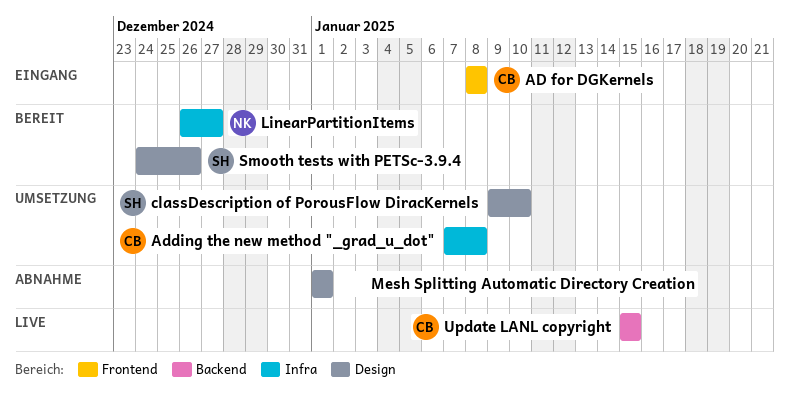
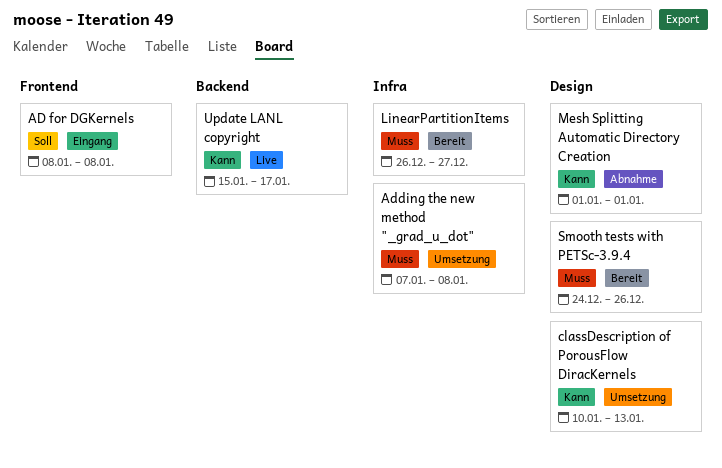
classDescription of PorousFlow DiracKernels, start: Jan 9 -> Jan 10
classDescription of PorousFlow DiracKernels, due: Jan 10 -> Jan 13
Update LANL copyright, due: Jan 15 -> Jan 17

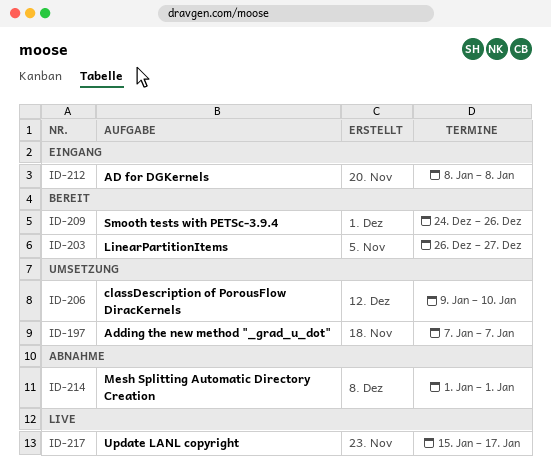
Adding the new method "_grad_u_dot", due: Jan 8 -> Jan 7
classDescription of PorousFlow DiracKernels, start: Jan 10 -> Jan 9
classDescription of PorousFlow DiracKernels, due: Jan 13 -> Jan 10

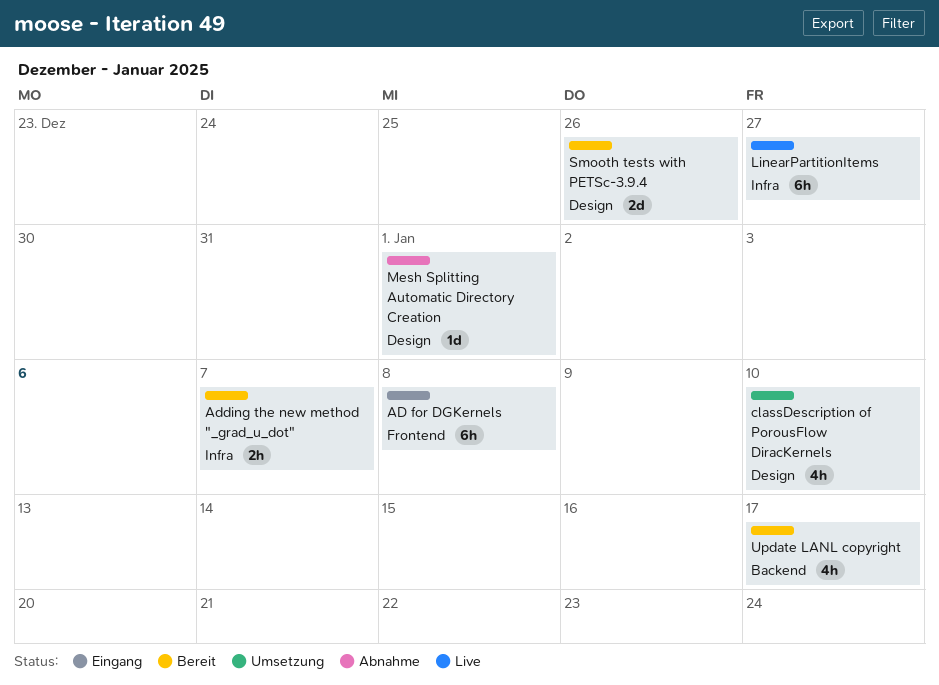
Adding the new method "_grad_u_dot", status: Umsetzung -> Bereit
LinearPartitionItems, status: Bereit -> Live
Update LANL copyright, status: Live -> Bereit

